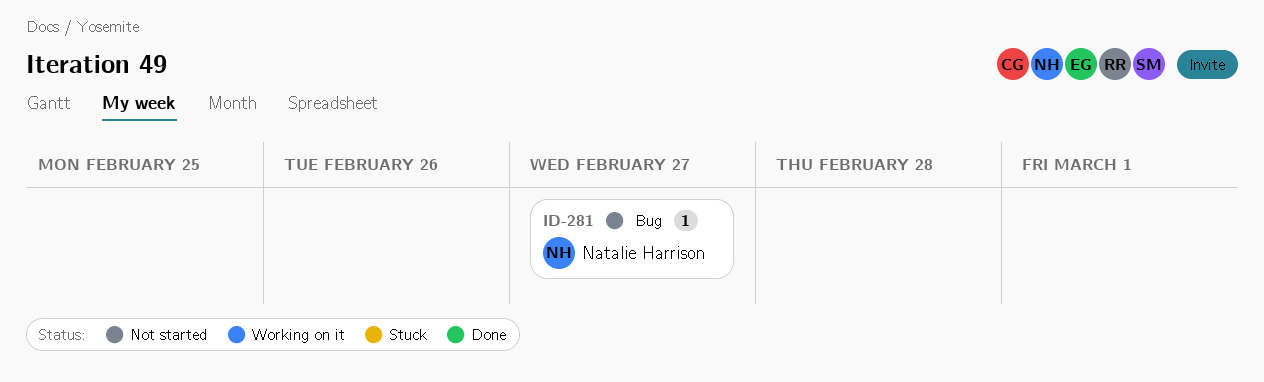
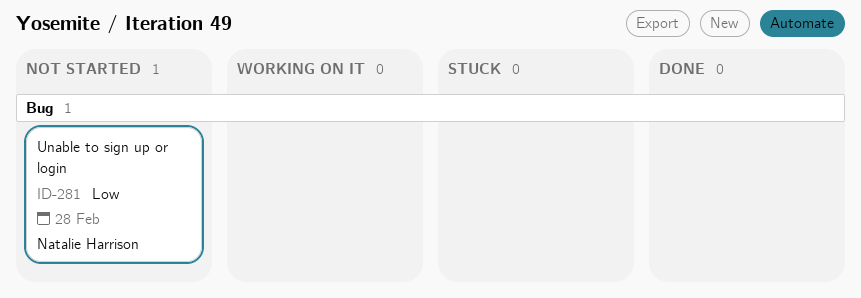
ID-281, due: Feb 27 -> Feb 28

